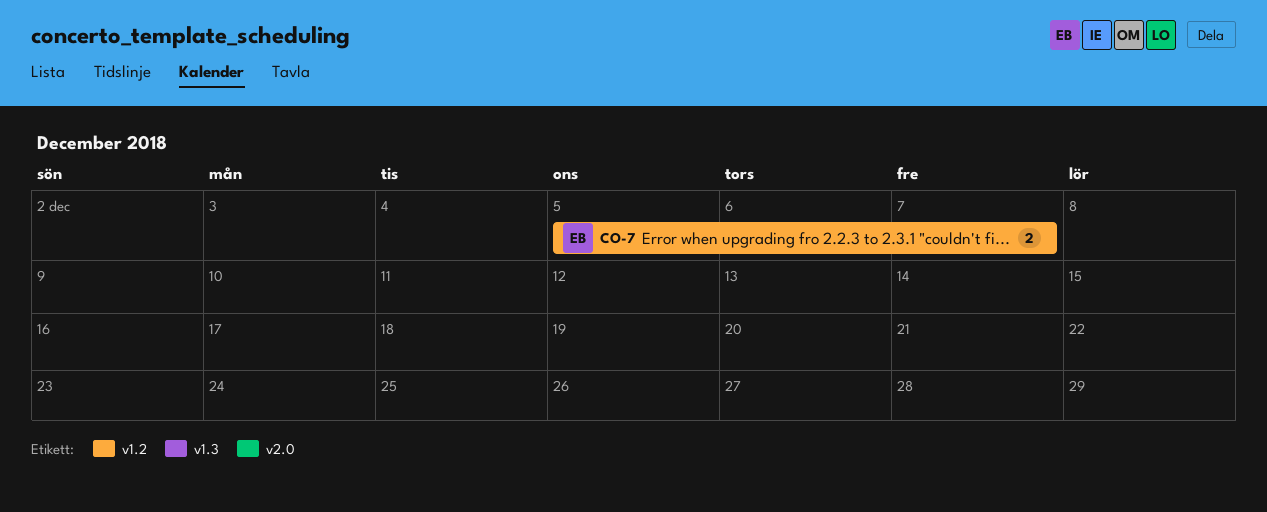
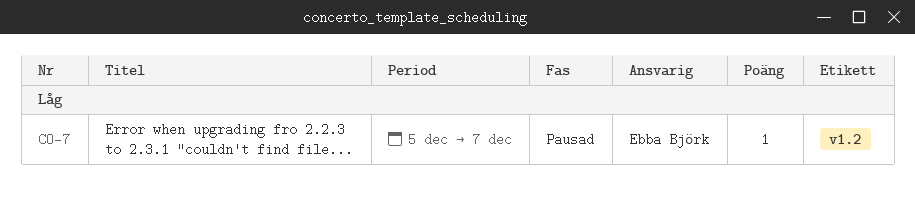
CO-7, estimate: 2 -> 1

